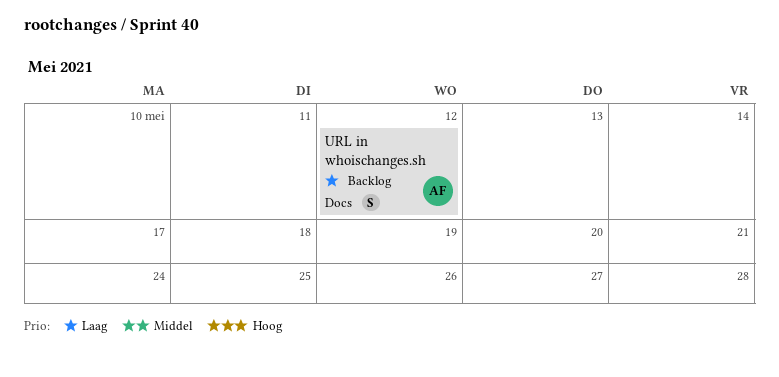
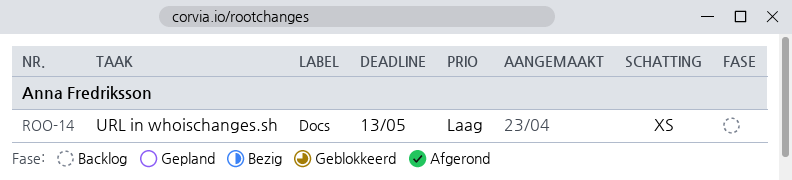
URL in whoischanges.sh, estimate: S -> XS
URL in whoischanges.sh, due: May 12 -> May 13

